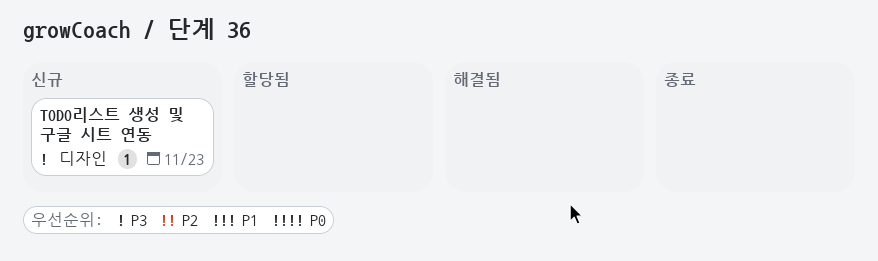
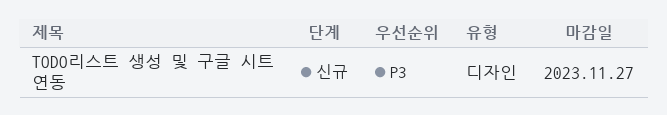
TODO리스트 생성 및 구글 시트 연동, due: Nov 23 -> Nov 27

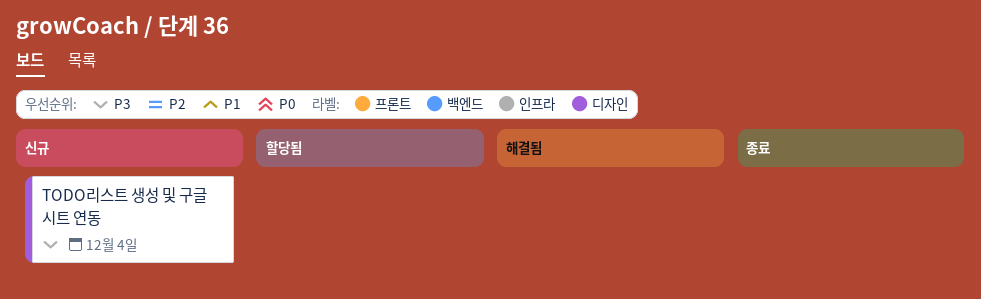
TODO리스트 생성 및 구글 시트 연동, due: Nov 27 -> Dec 4

